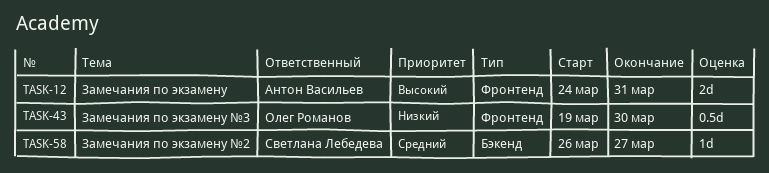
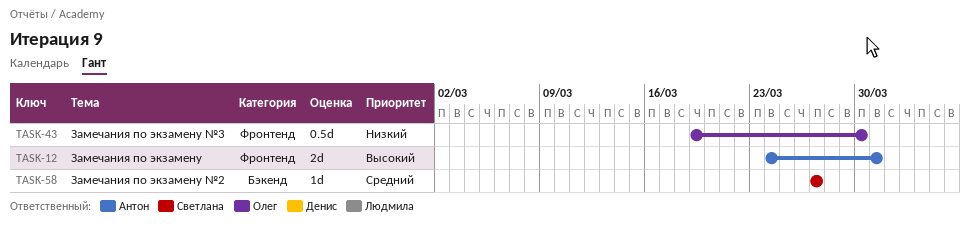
TASK-58, start: Mar 26 -> Mar 27

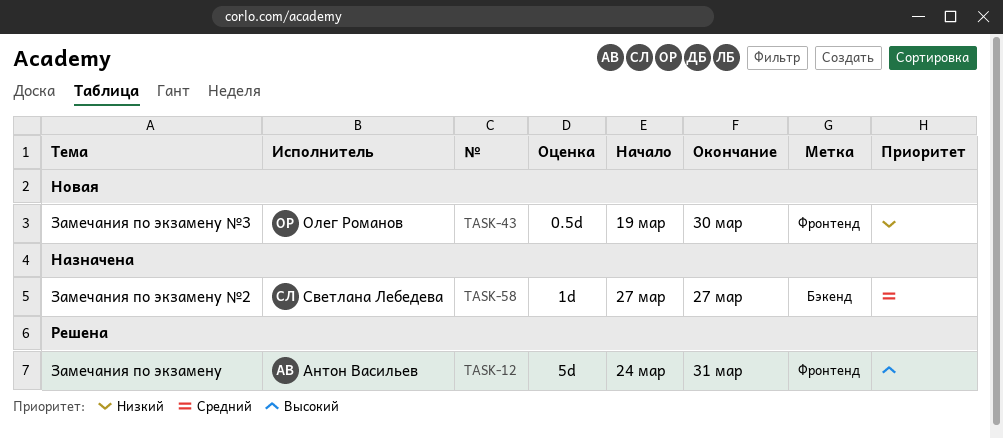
TASK-12, estimate: 2d -> 5d

